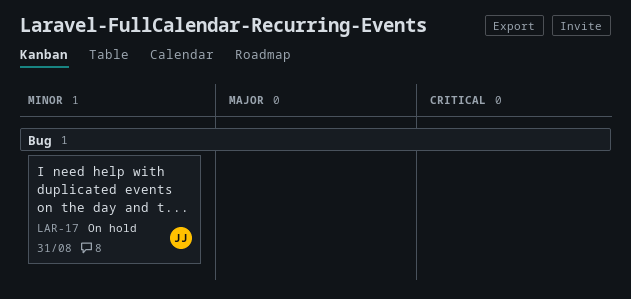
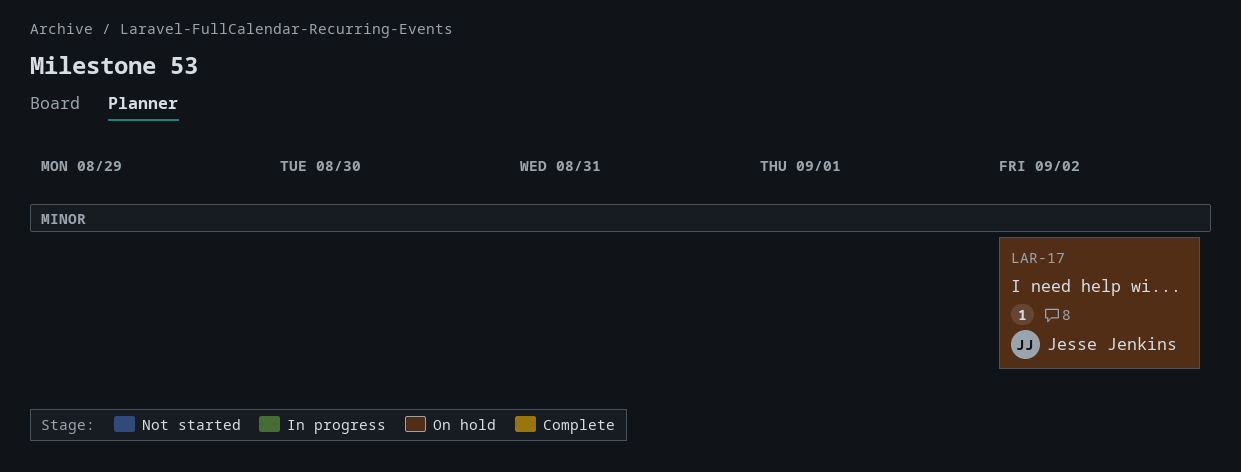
LAR-17, due: Aug 31 -> Sep 2

